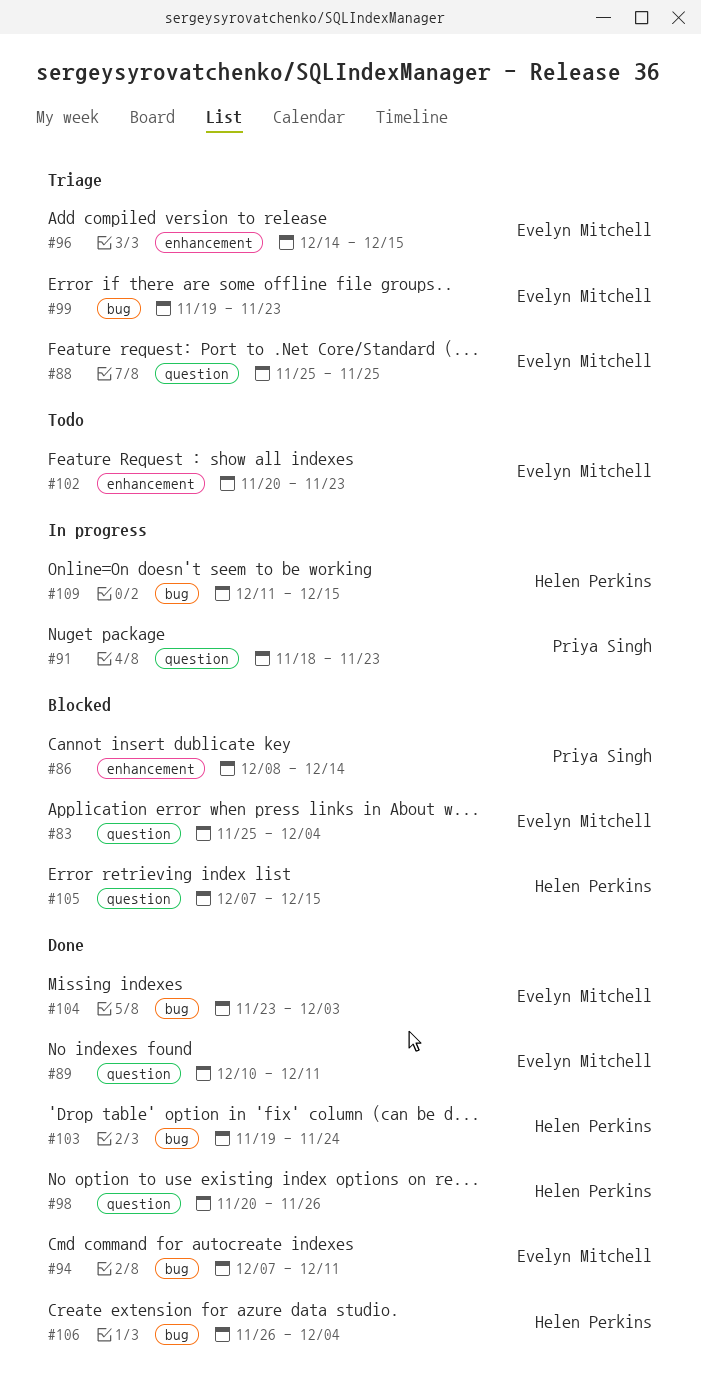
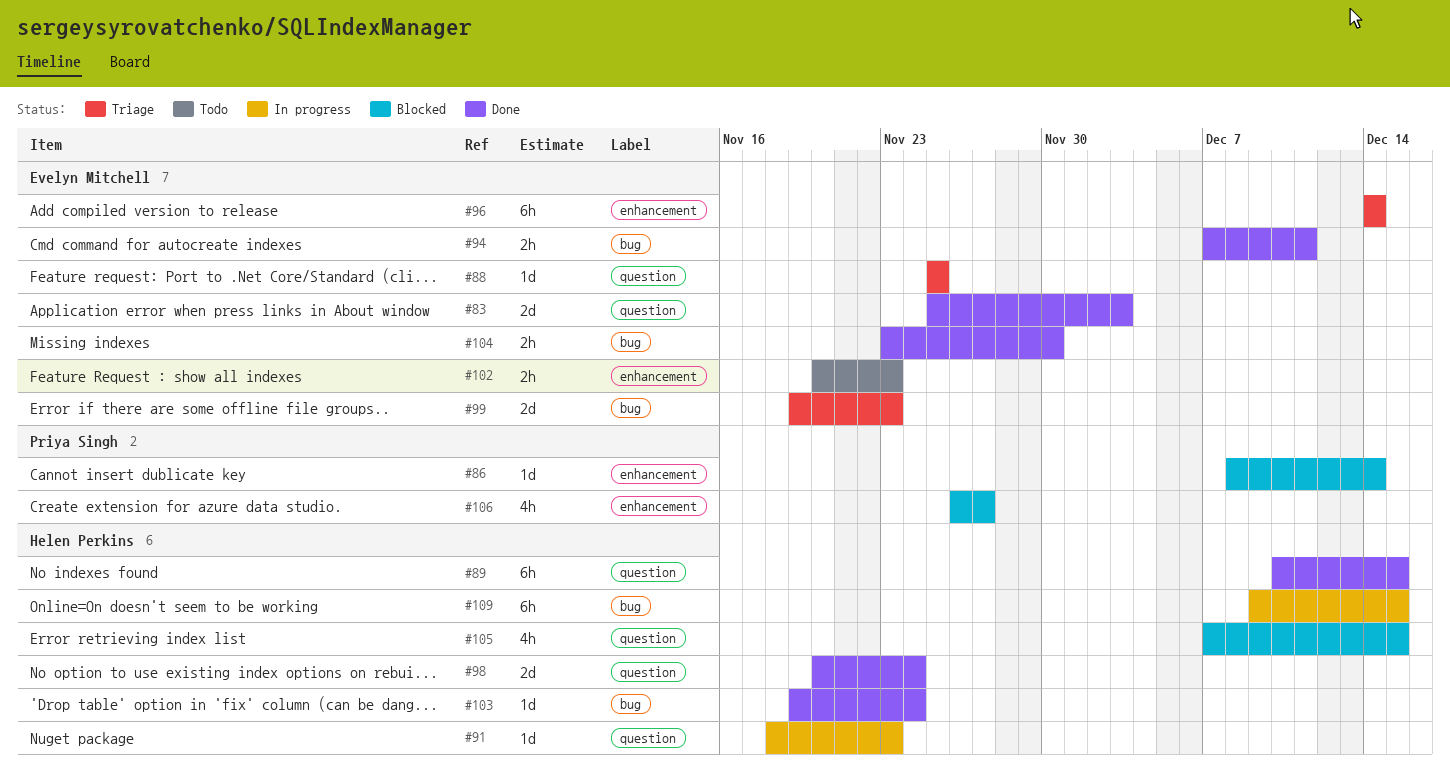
#83, status: Blocked -> Done
#83, due: Dec 4 -> Dec 3
#89, owner: Evelyn Mitchell -> Helen Perkins
#89, due: Dec 11 -> Dec 15
#91, owner: Priya Singh -> Helen Perkins
#96, due: Dec 15 -> Dec 14
#98, due: Nov 26 -> Nov 24
#104, due: Dec 3 -> Nov 30
#106, status: Done -> Blocked
#106, owner: Helen Perkins -> Priya Singh
#106, label: bug -> enhancement
#106, due: Dec 4 -> Nov 27
#109, start: Dec 11 -> Dec 9

